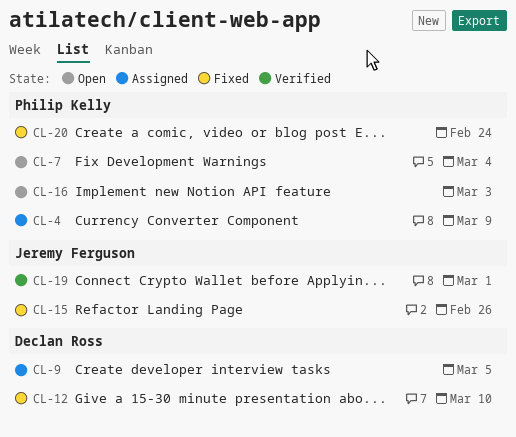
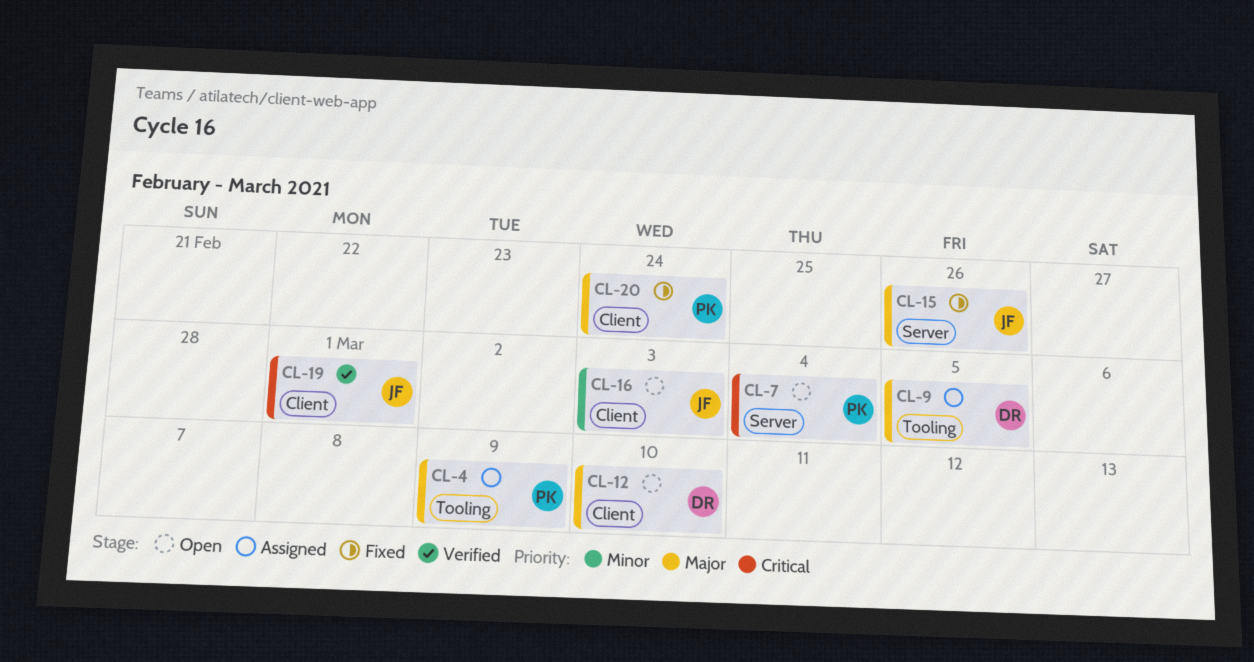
CL-12, status: Fixed -> Open
CL-16, owner: Philip Kelly -> Jeremy Ferguson

